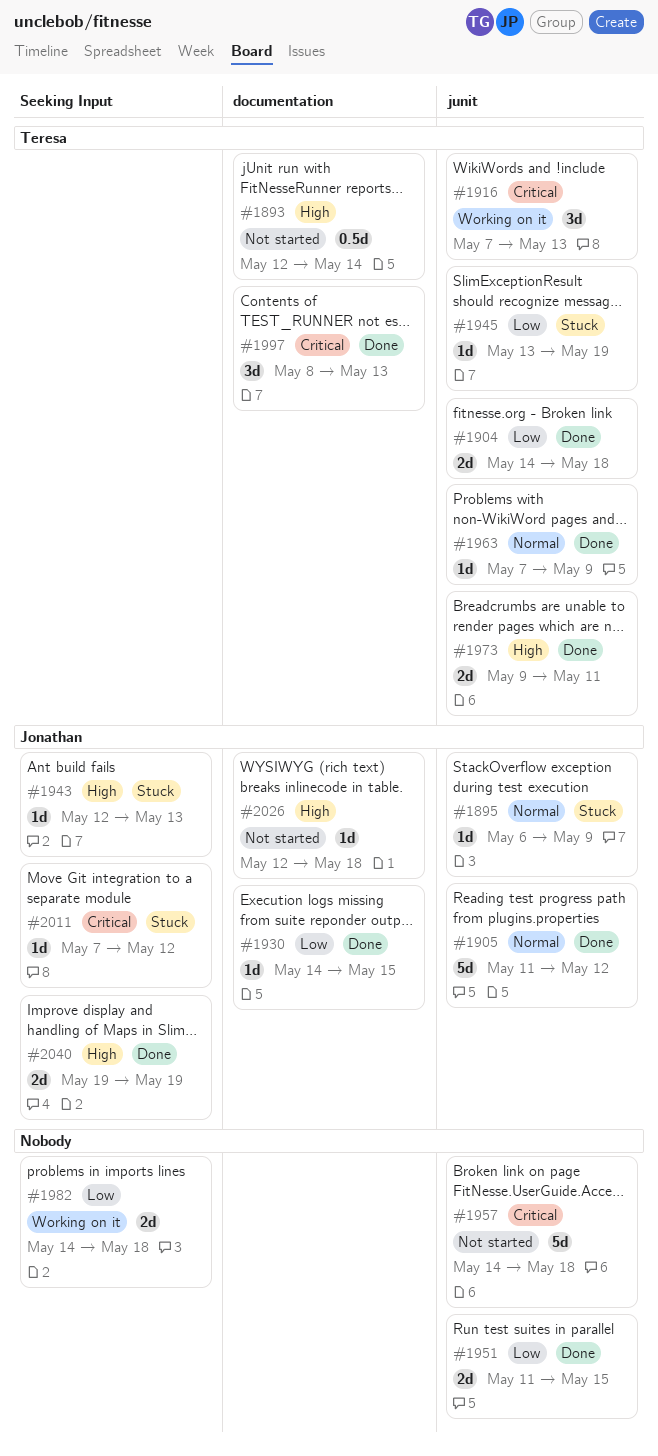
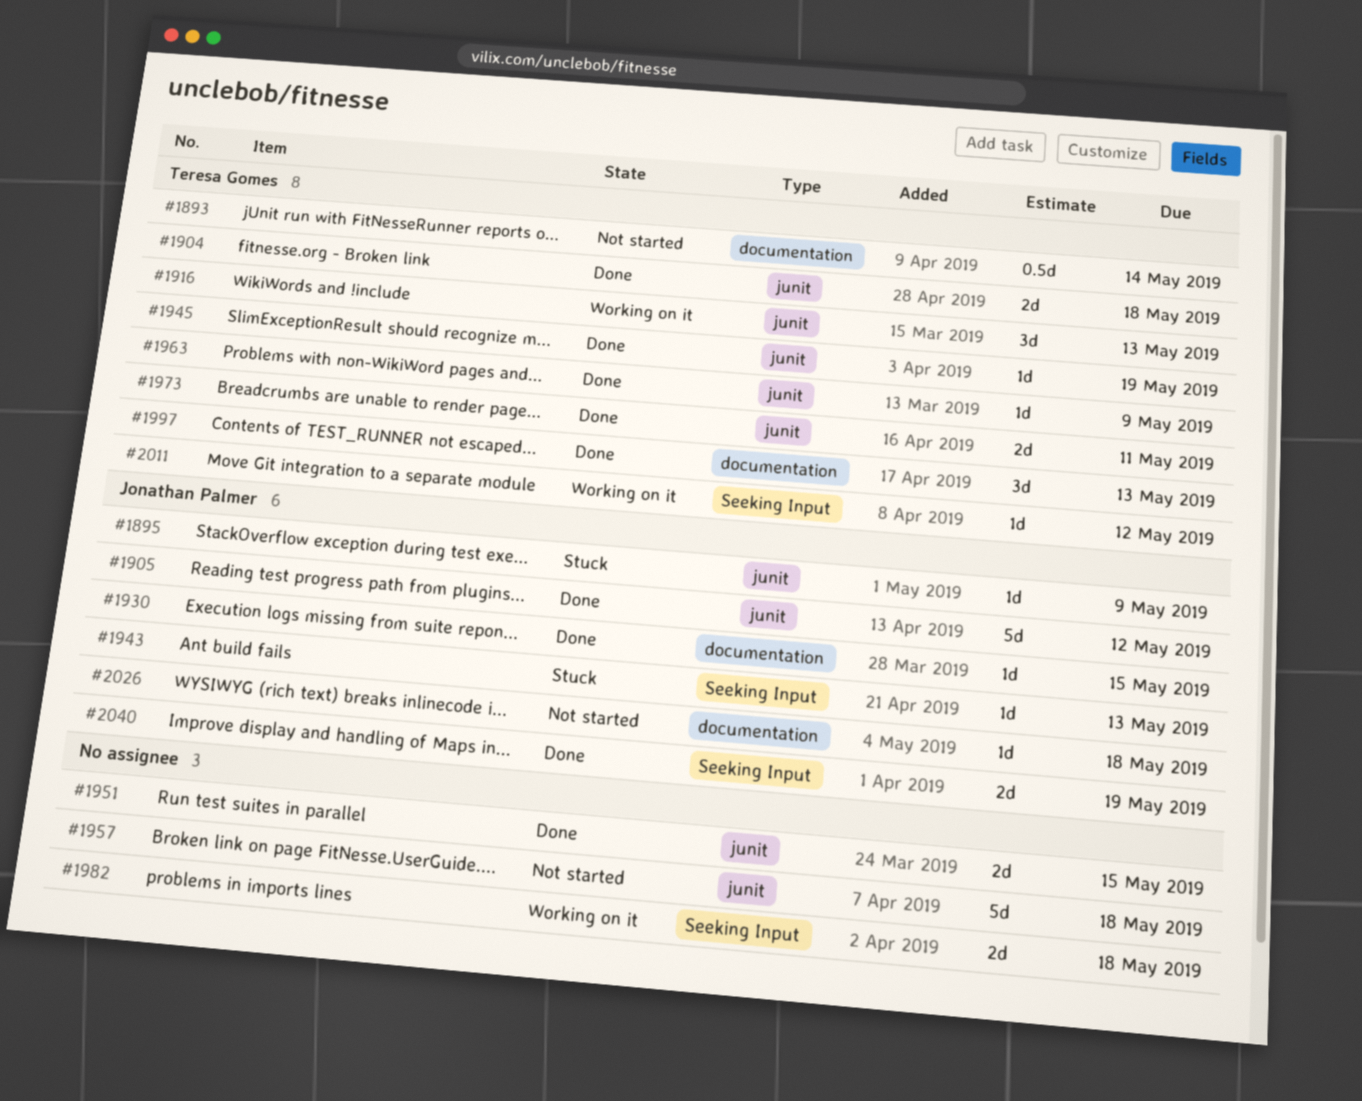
#1945, status: Stuck -> Done
#2011, status: Stuck -> Working on it
#2011, owner: Jonathan Palmer -> Teresa Gomes

